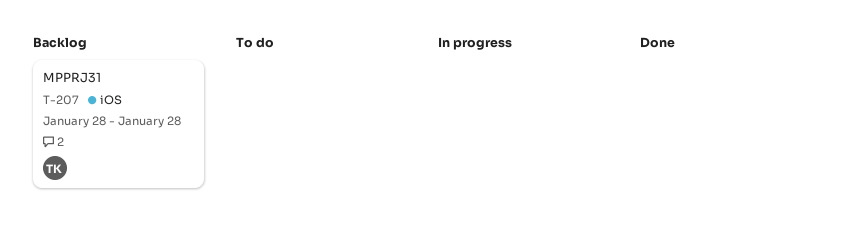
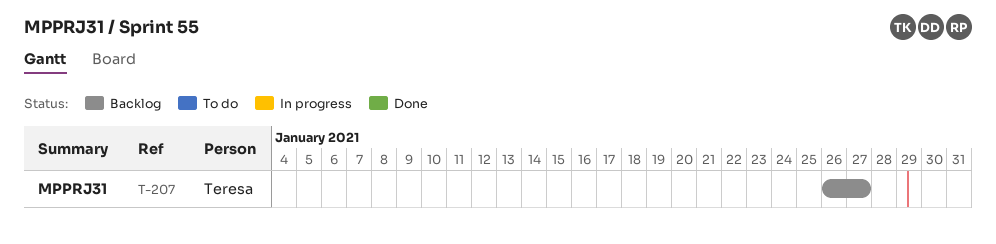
T-207, start: Jan 28 -> Jan 26
T-207, due: Jan 28 -> Jan 27

